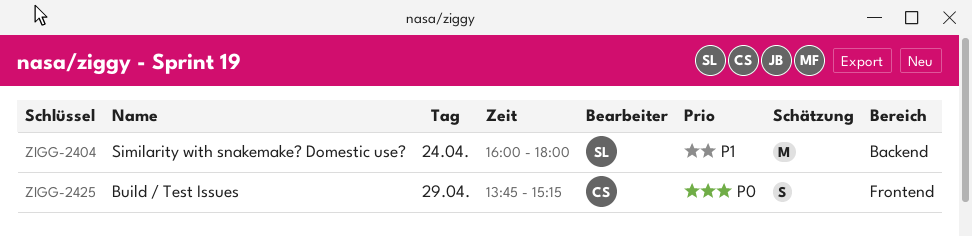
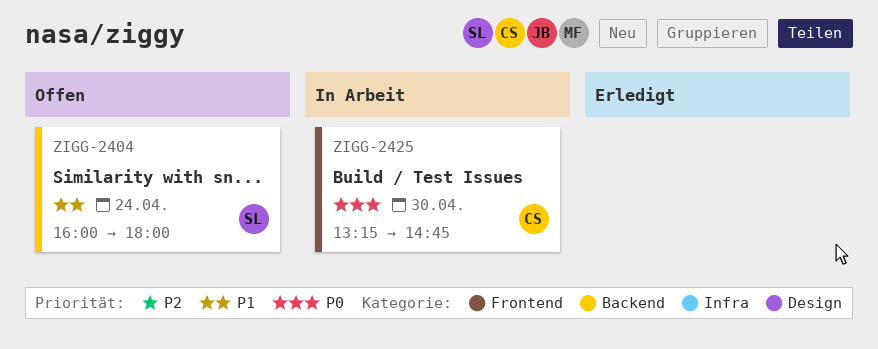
ZIGG-2425, day: Apr 29 -> Apr 30
ZIGG-2425, begins: 13:45 -> 13:15
ZIGG-2425, ends: 15:15 -> 14:45

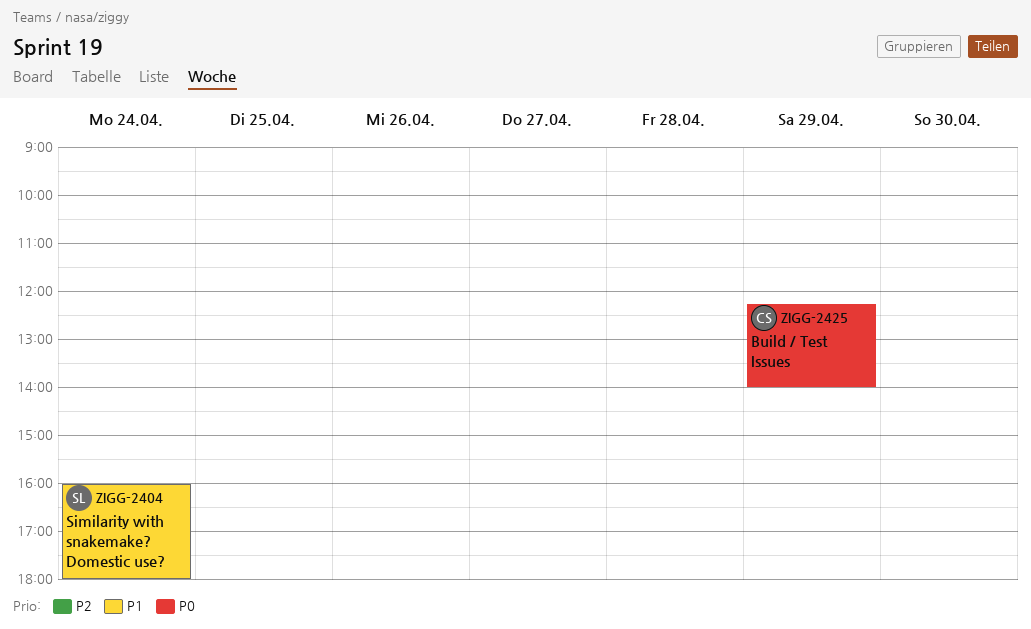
ZIGG-2425, day: Apr 30 -> Apr 29
ZIGG-2425, begins: 13:15 -> 12:15
ZIGG-2425, ends: 14:45 -> 14:00

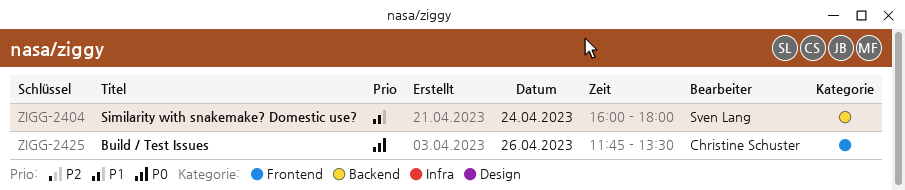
ZIGG-2425, day: Apr 29 -> Apr 26
ZIGG-2425, begins: 12:15 -> 11:45
ZIGG-2425, ends: 14:00 -> 13:30

